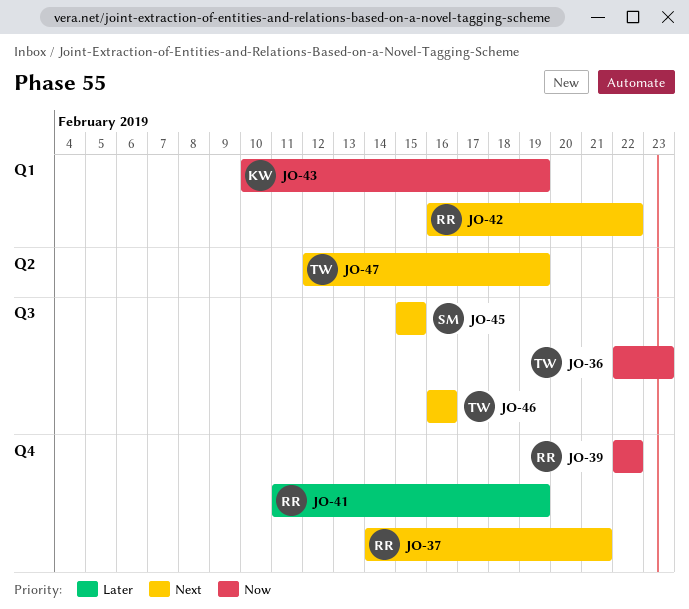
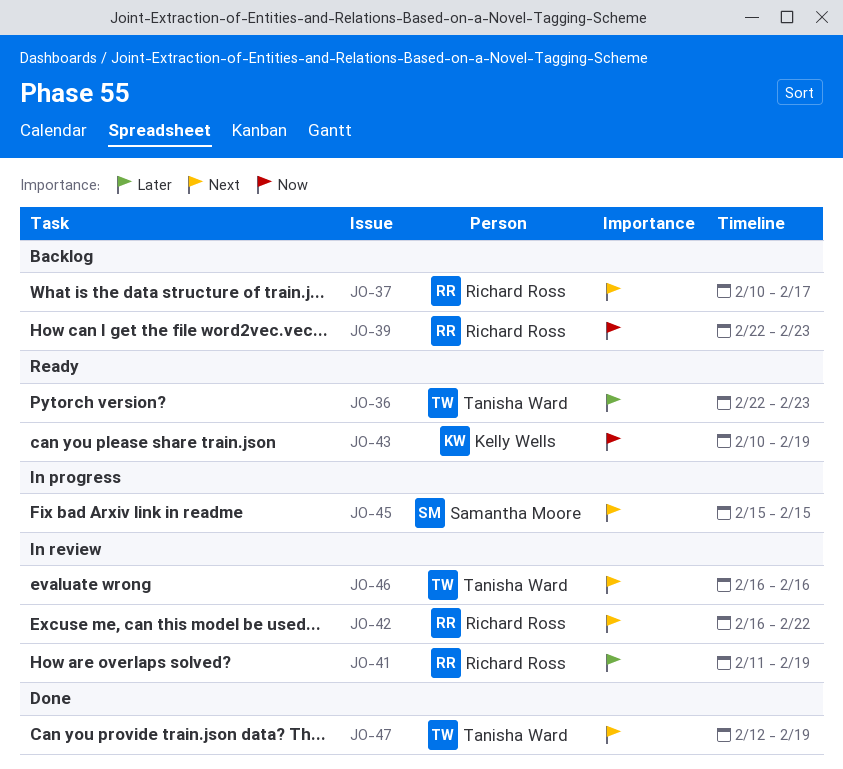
JO-36, priority: Now -> Later
JO-37, start: Feb 14 -> Feb 10
JO-37, due: Feb 21 -> Feb 17
JO-39, due: Feb 22 -> Feb 23

